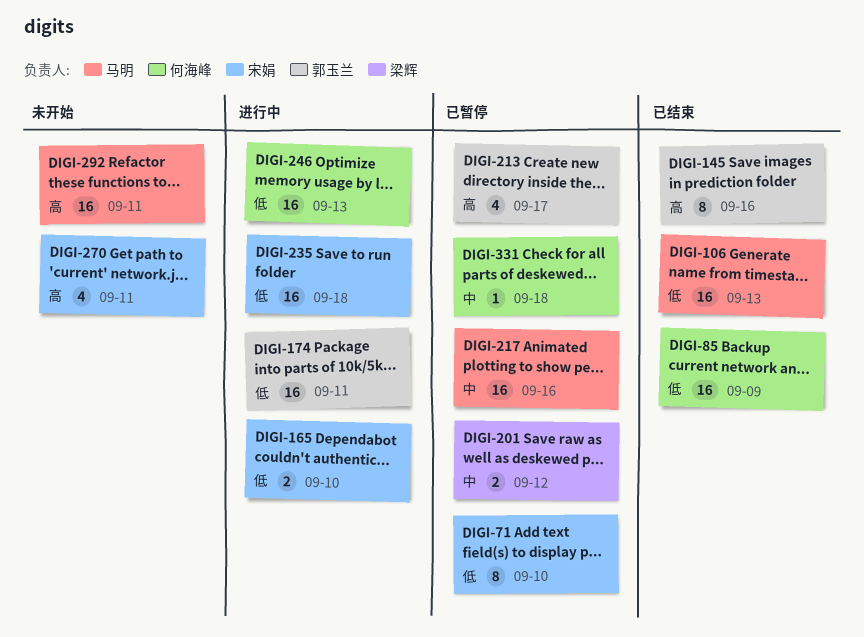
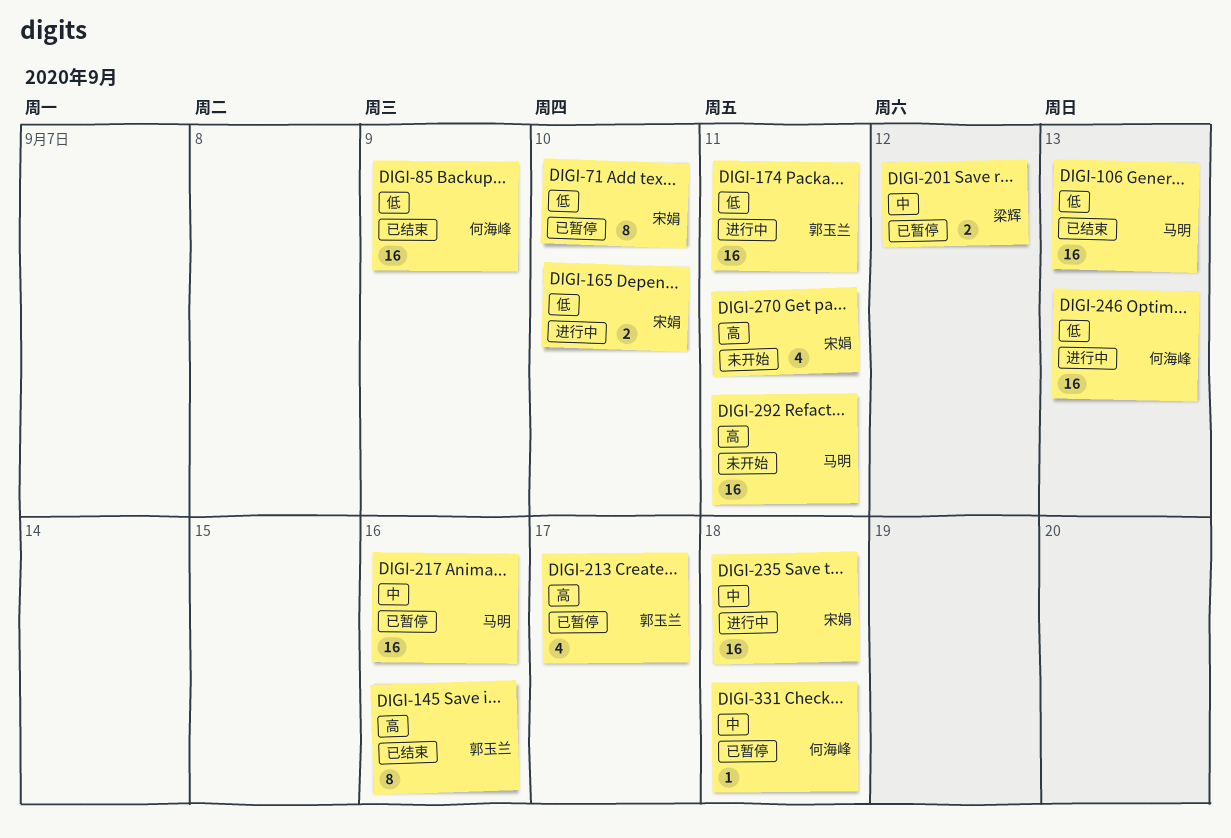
DIGI-235, priority: 低 -> 中

